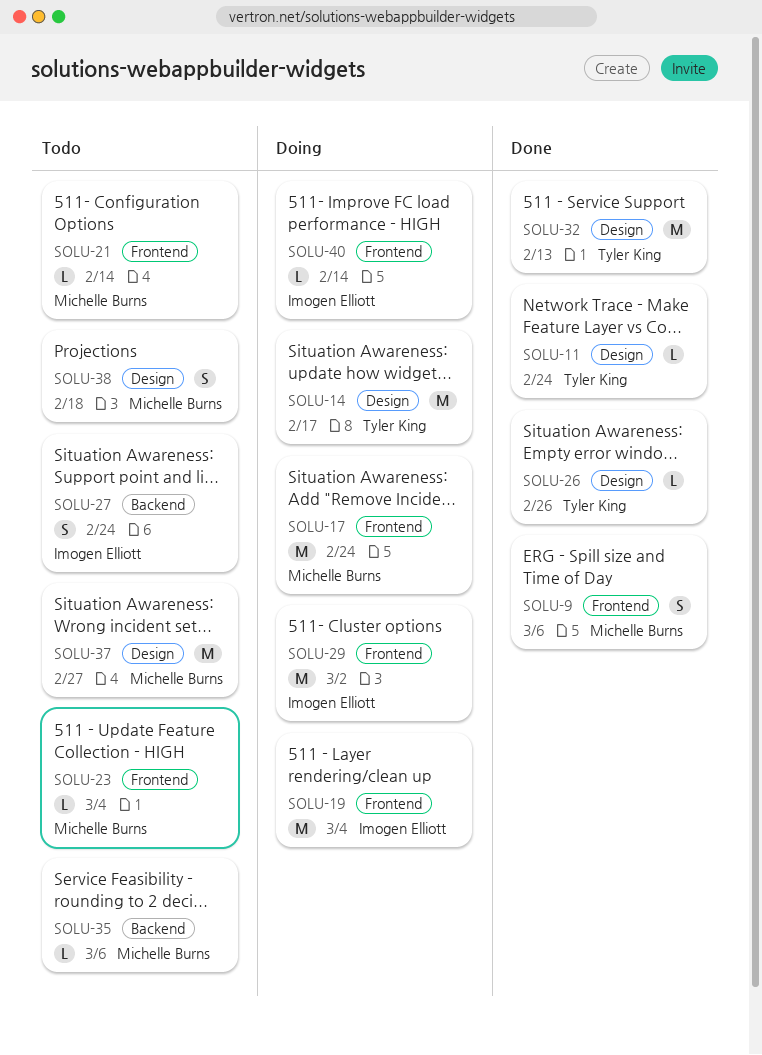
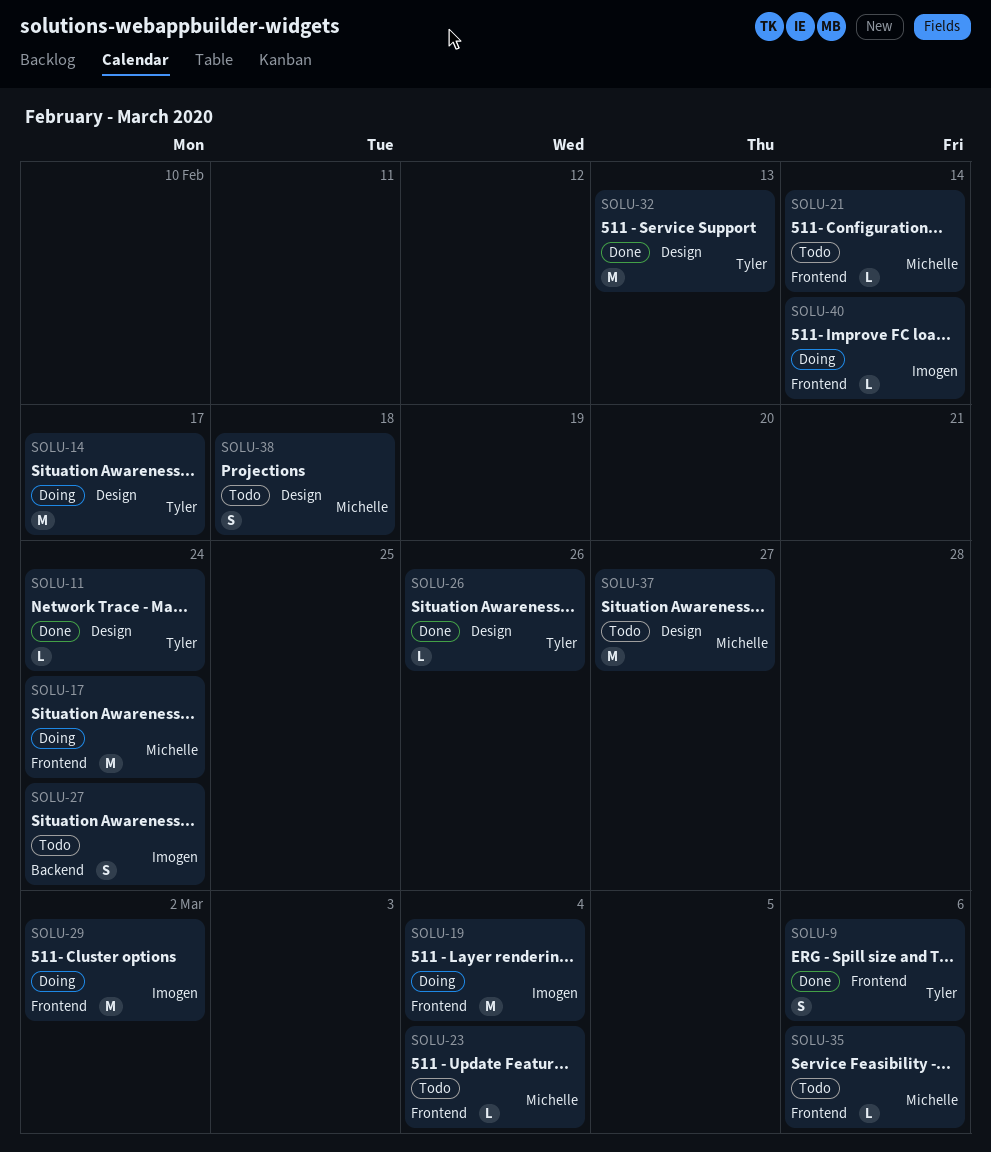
SOLU-9, owner: Michelle Burns -> Tyler King
SOLU-35, label: Backend -> Frontend

